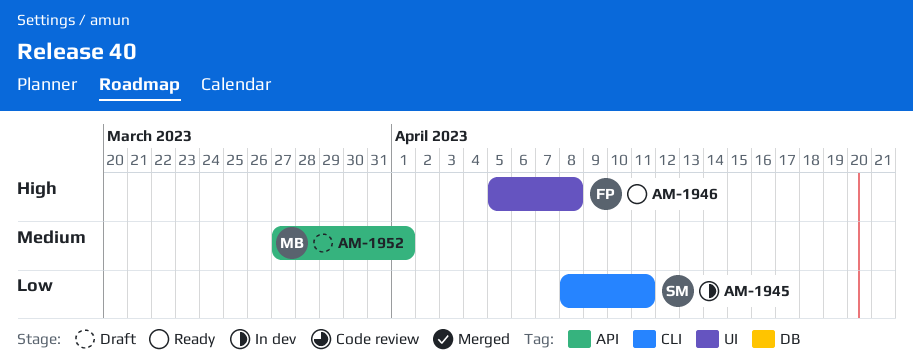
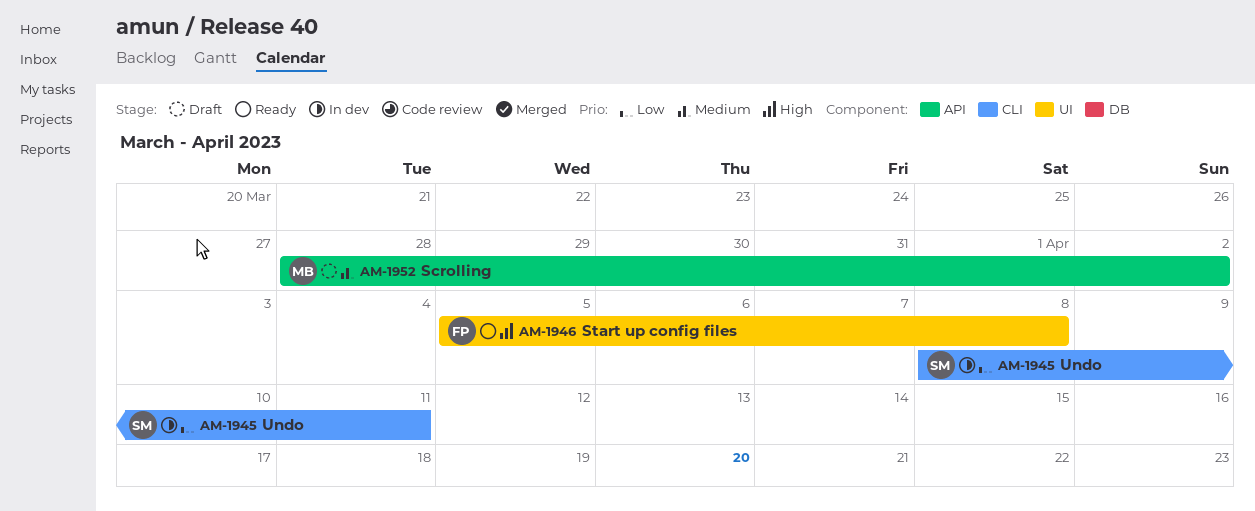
AM-1952, start: Mar 27 -> Mar 28
AM-1952, due: Apr 1 -> Apr 2

